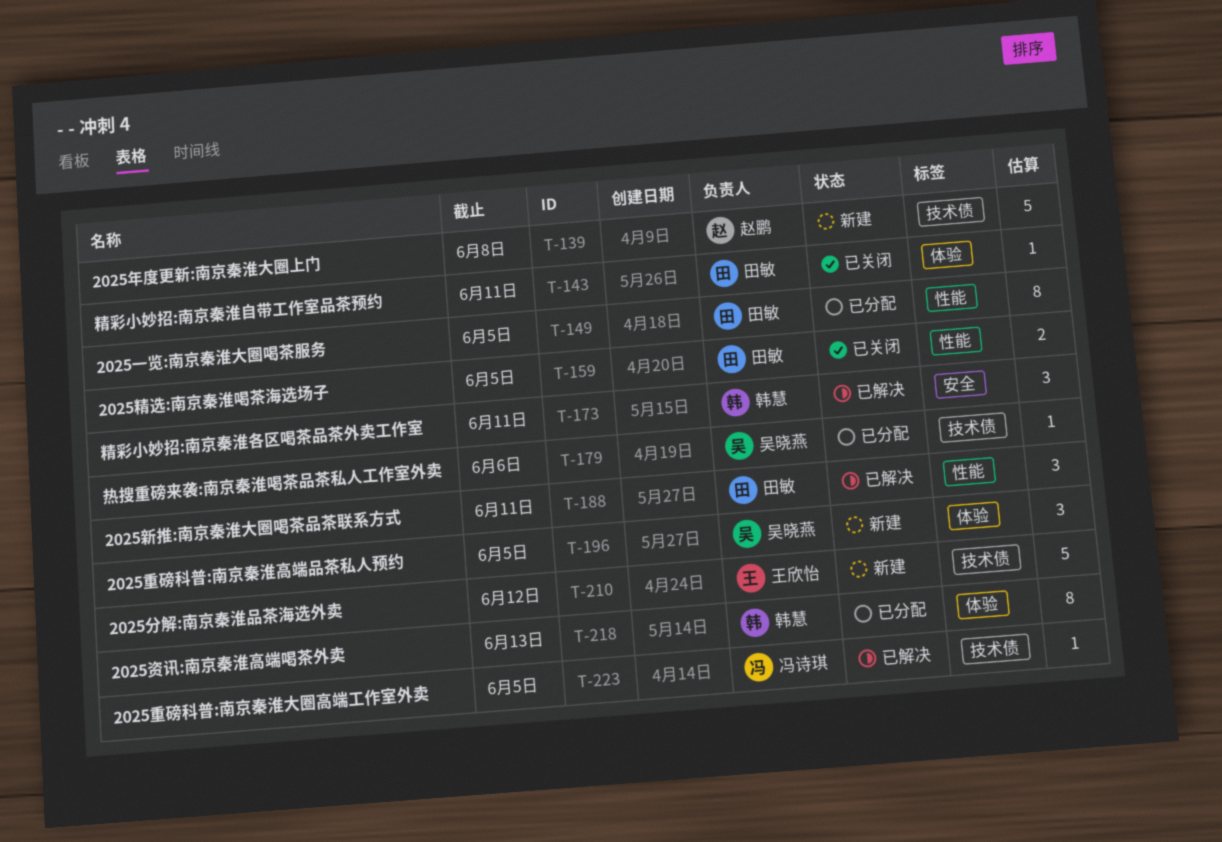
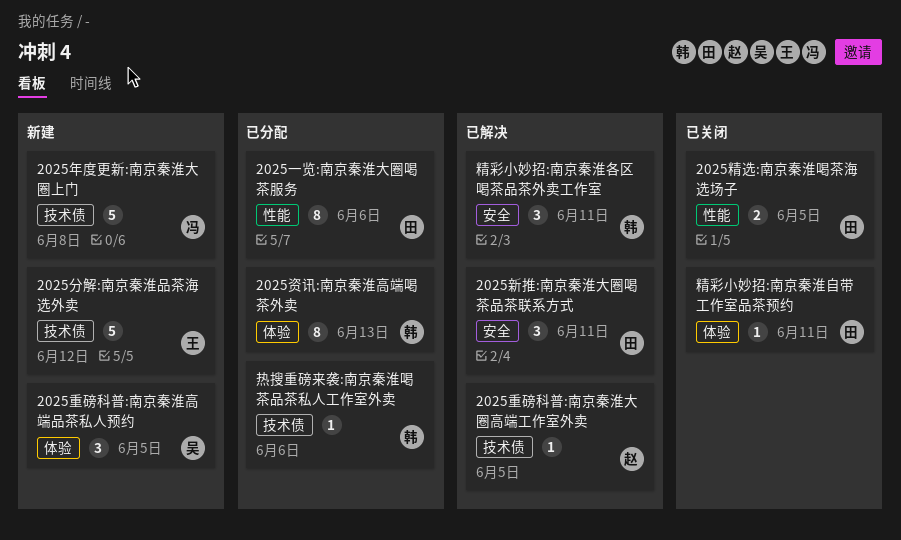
2025一览:南京秦淮大圈喝茶服务, due: Jun 5 -> Jun 6
2025年度更新:南京秦淮大圈上门, owner: 赵鹏 -> 冯诗琪
2025新推:南京秦淮大圈喝茶品茶联系方式, label: 性能 -> 安全
2025重磅科普:南京秦淮大圈高端工作室外卖, owner: 冯诗琪 -> 赵鹏
热搜重磅来袭:南京秦淮喝茶品茶私人工作室外卖, owner: 吴晓燕 -> 韩慧

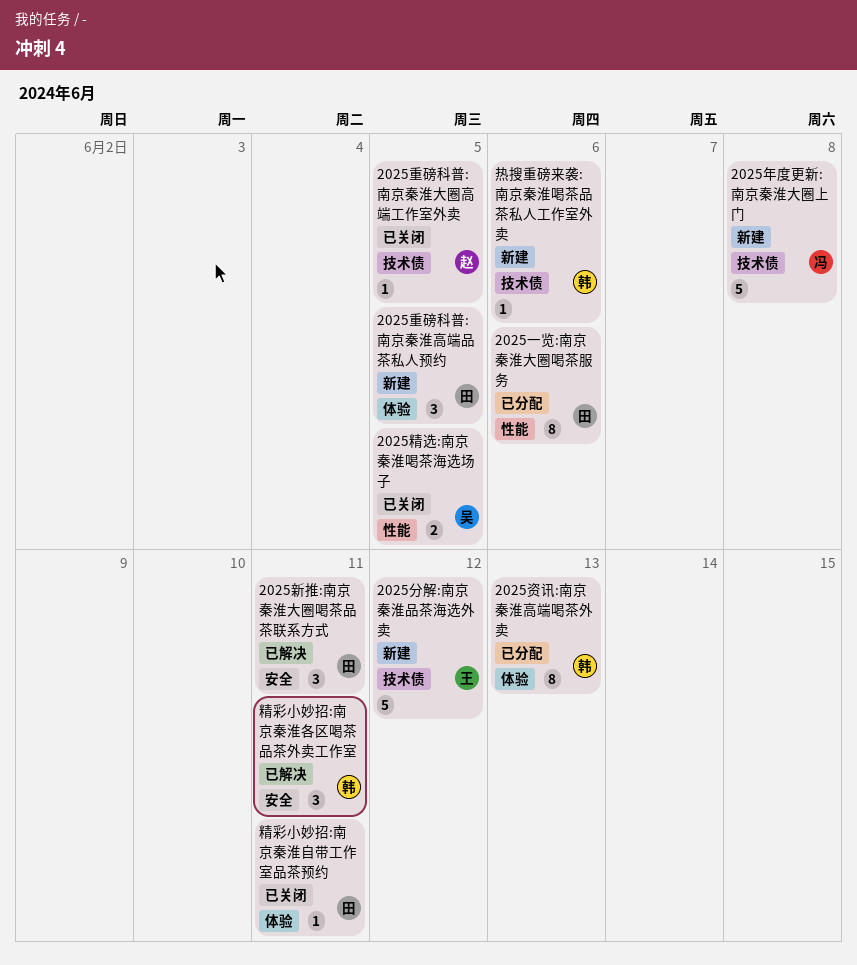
2025精选:南京秦淮喝茶海选场子, owner: 田 -> 吴
2025重磅科普:南京秦淮大圈高端工作室外卖, status: 已解决 -> 已关闭
2025重磅科普:南京秦淮高端品茶私人预约, owner: 吴 -> 田
热搜重磅来袭:南京秦淮喝茶品茶私人工作室外卖, status: 已分配 -> 新建

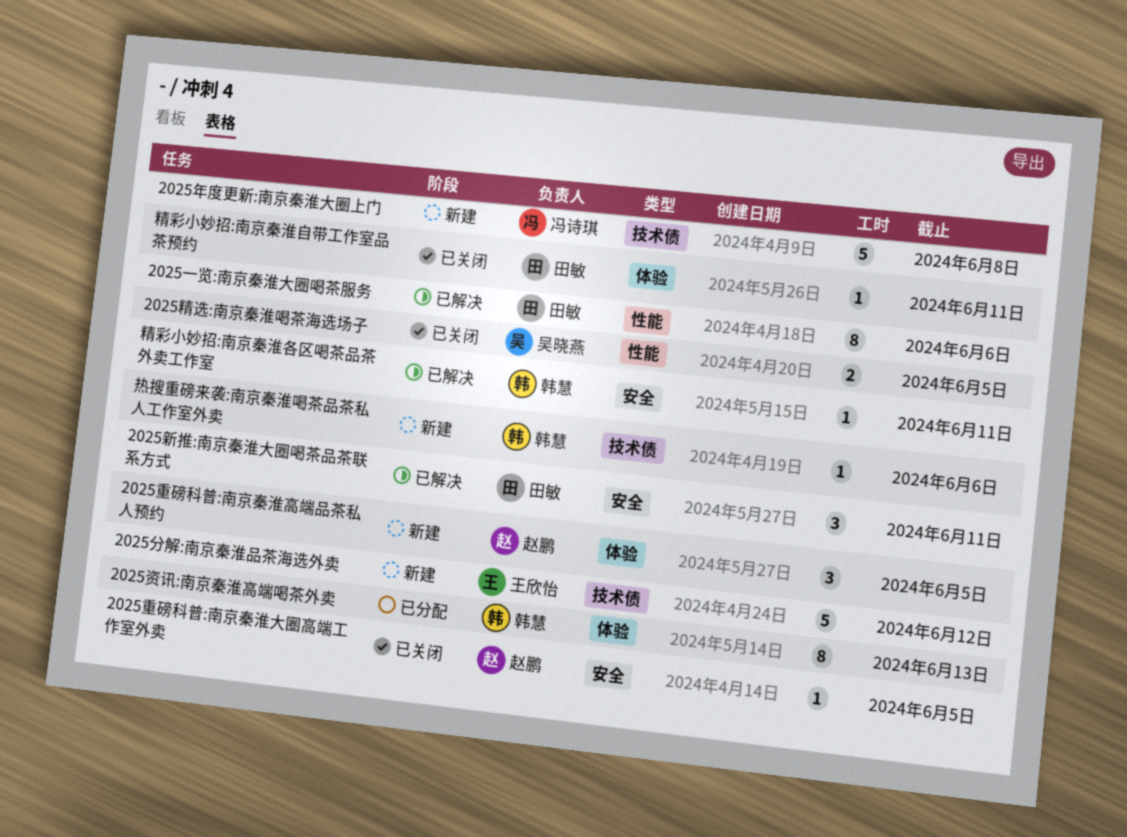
2025一览:南京秦淮大圈喝茶服务, status: 已分配 -> 已解决
2025重磅科普:南京秦淮大圈高端工作室外卖, label: 技术债 -> 安全
2025重磅科普:南京秦淮高端品茶私人预约, owner: 田敏 -> 赵鹏
精彩小妙招:南京秦淮各区喝茶品茶外卖工作室, estimate: 3 -> 1

